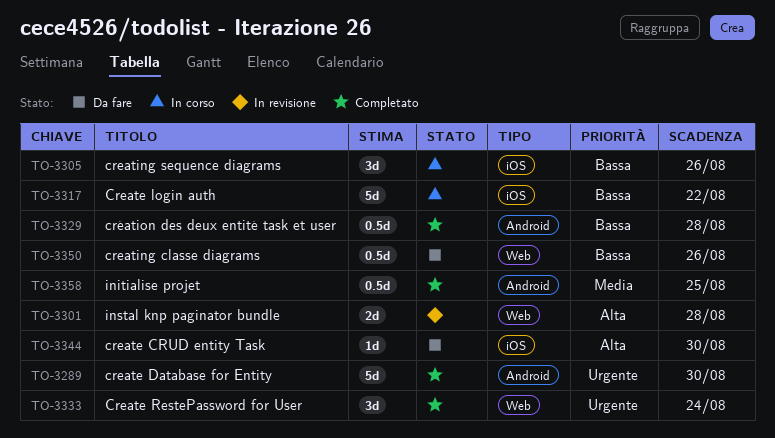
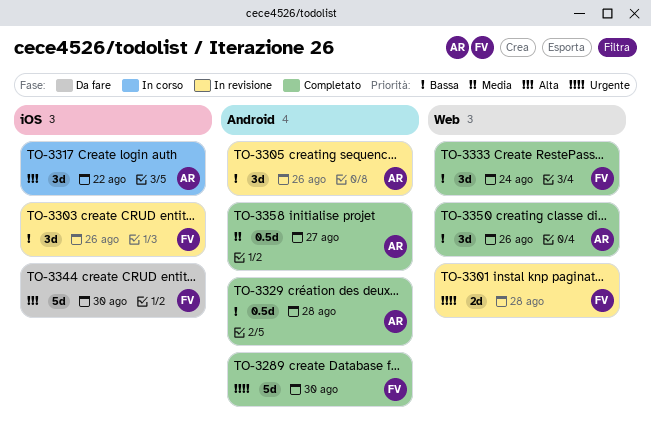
TO-3301, priority: Alta -> Urgente
TO-3303: none -> present
TO-3305, status: In corso -> In revisione
TO-3305, label: iOS -> Android
TO-3317, priority: Bassa -> Alta
TO-3317, estimate: 5d -> 3d
TO-3333, priority: Urgente -> Bassa
TO-3344, estimate: 1d -> 5d
TO-3350, status: Da fare -> Completato
TO-3350, estimate: 0.5d -> 3d
TO-3358, due: Aug 25 -> Aug 27

